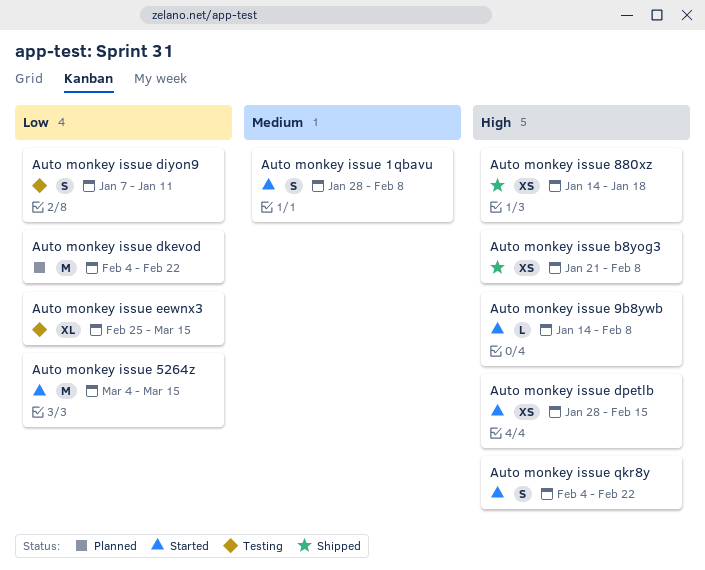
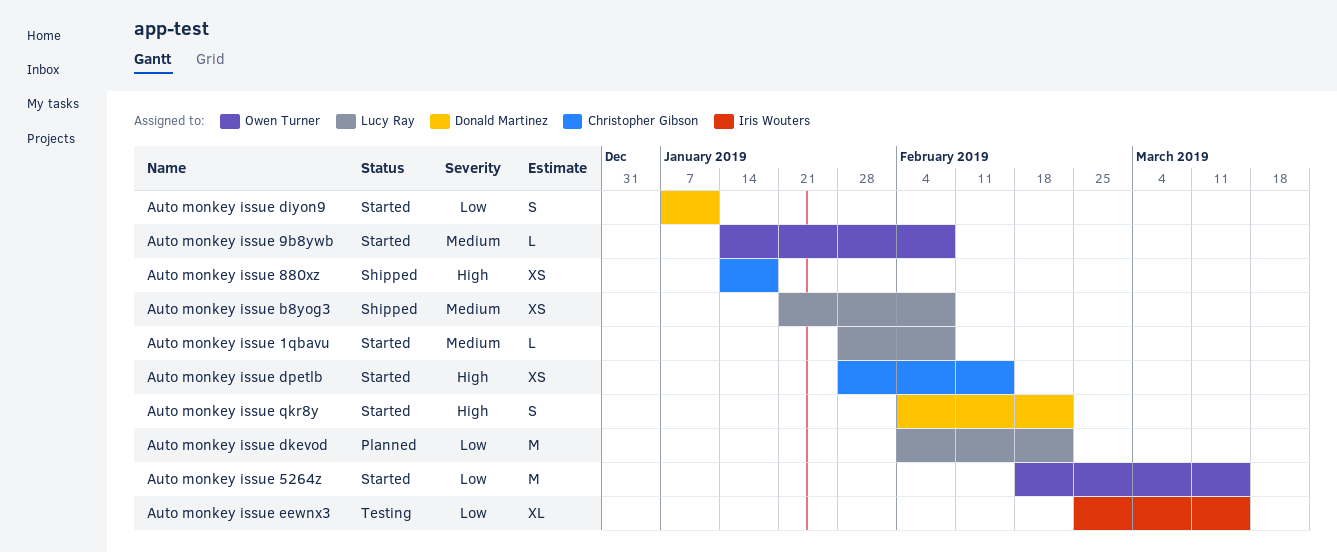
Auto monkey issue 1qbavu, estimate: S -> L
Auto monkey issue 5264z, start: Mar 4 -> Feb 18
Auto monkey issue 9b8ywb, priority: High -> Medium
Auto monkey issue b8yog3, priority: High -> Medium
Auto monkey issue diyon9, status: Testing -> Started

